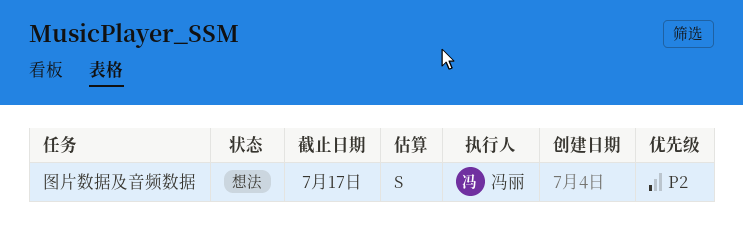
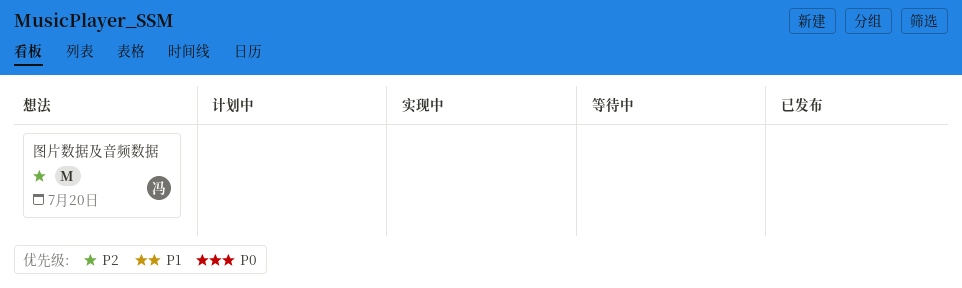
图片数据及音频数据, estimate: S -> M
图片数据及音频数据, due: Jul 17 -> Jul 20

